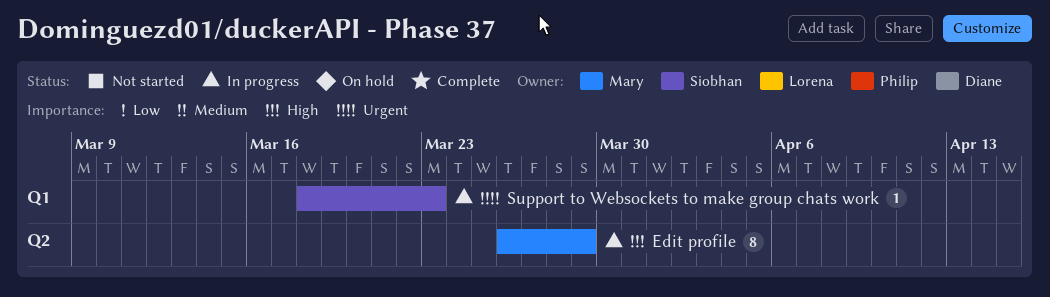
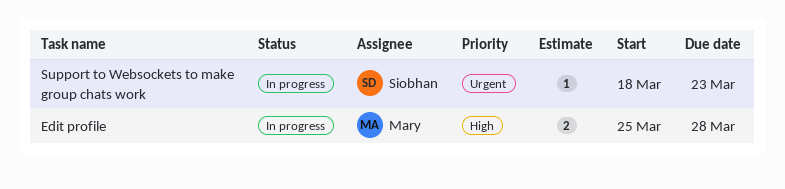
Edit profile, estimate: 8 -> 2
Edit profile, start: Mar 26 -> Mar 25
Edit profile, due: Mar 29 -> Mar 28

